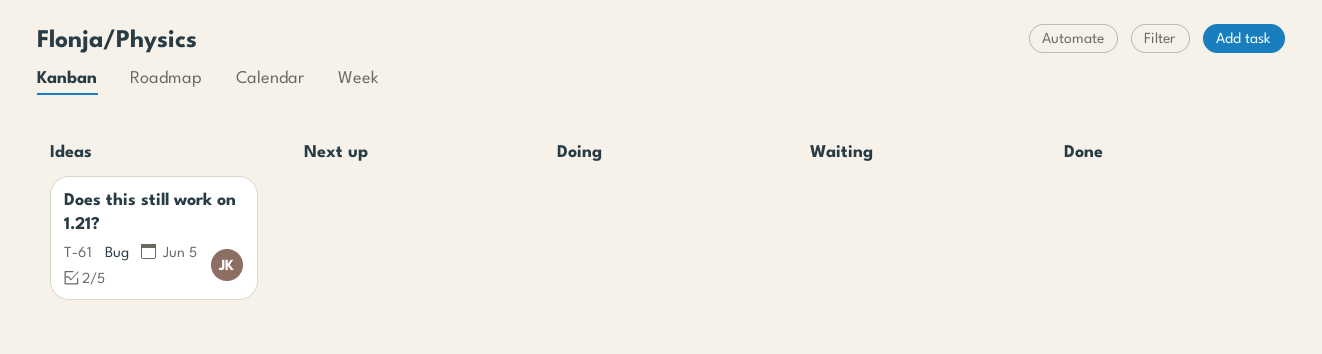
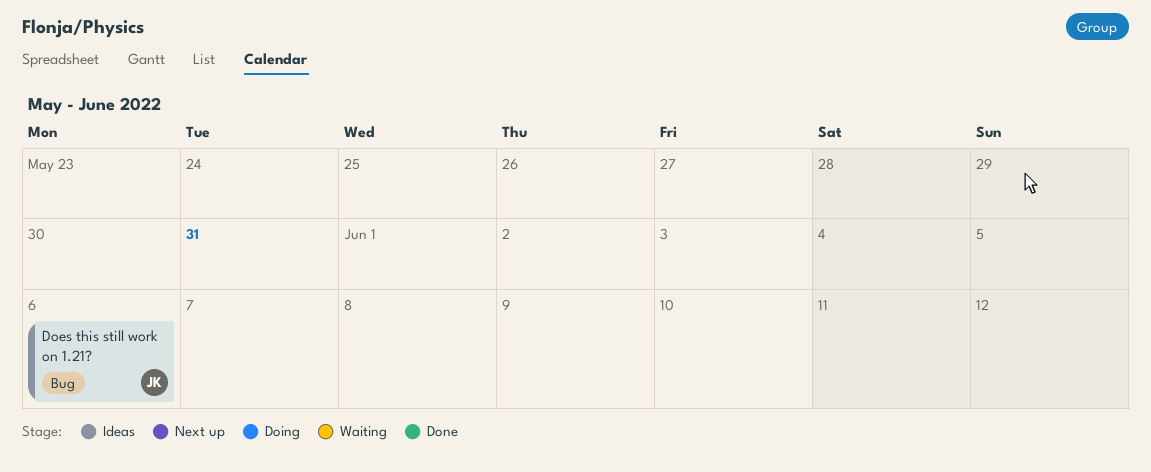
Does this still work on 1.21?, due: Jun 5 -> Jun 6

